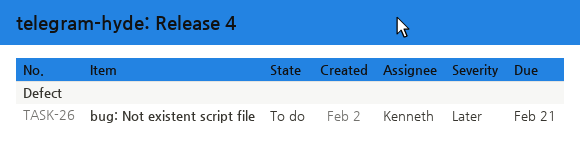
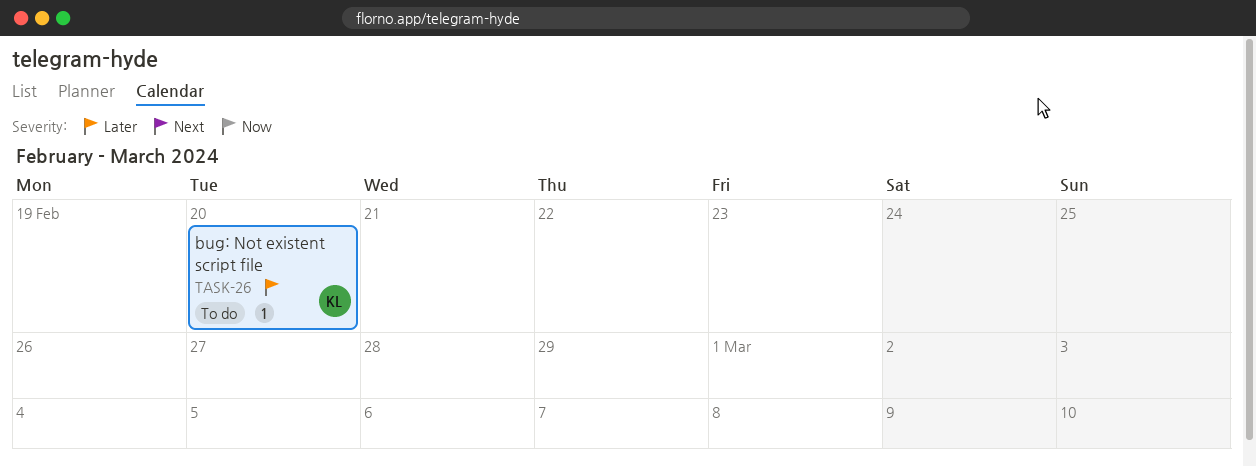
TASK-26, due: Feb 21 -> Feb 20

